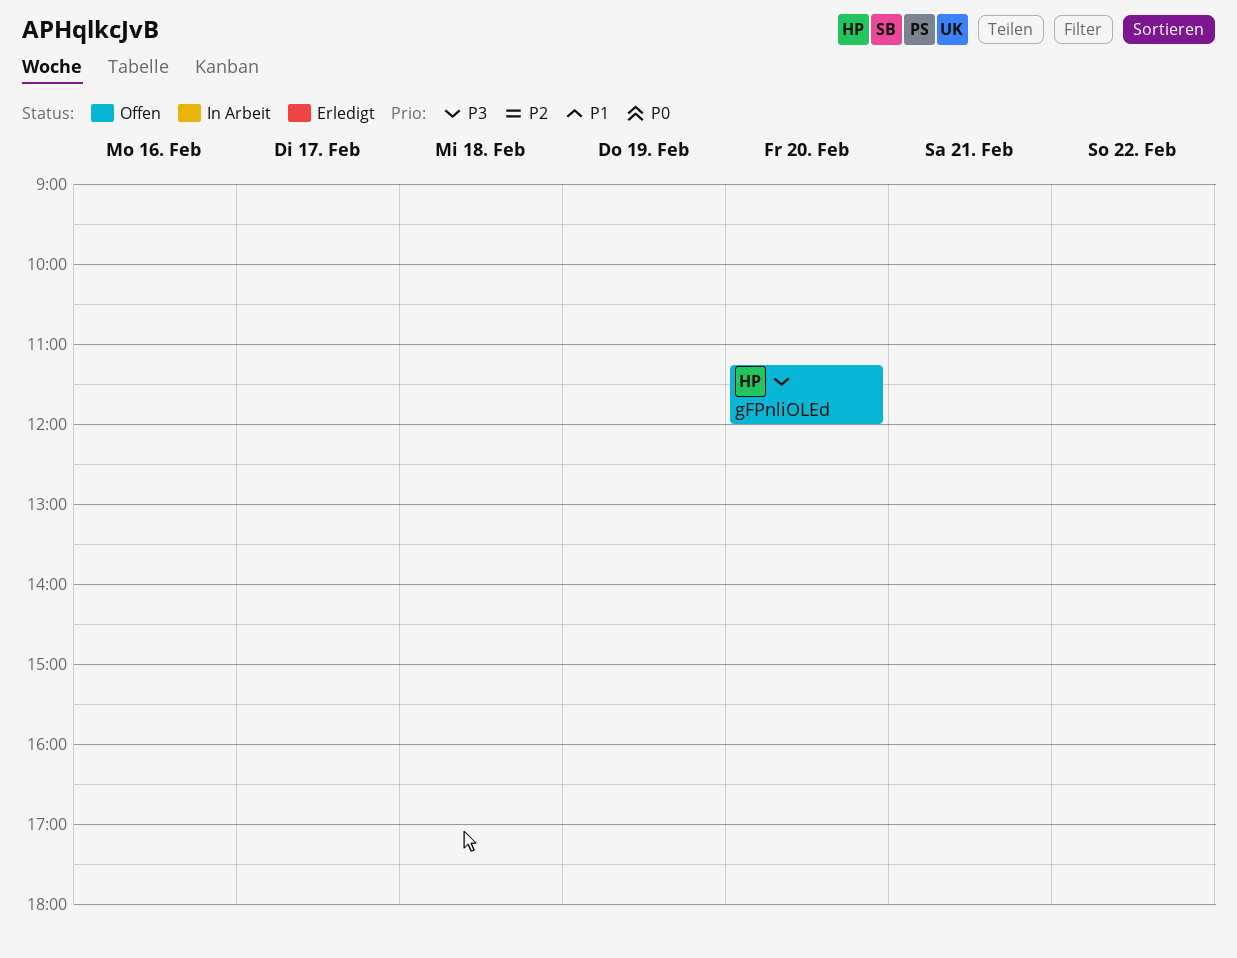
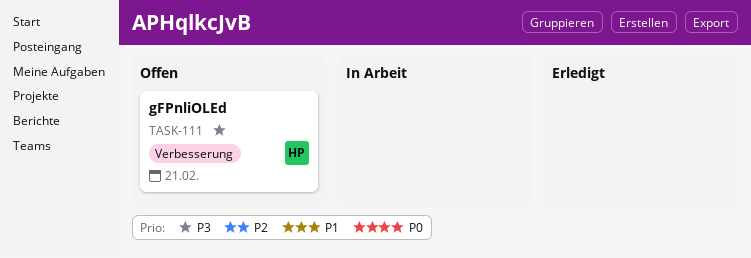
gFPnliOLEd, day: Feb 20 -> Feb 21

